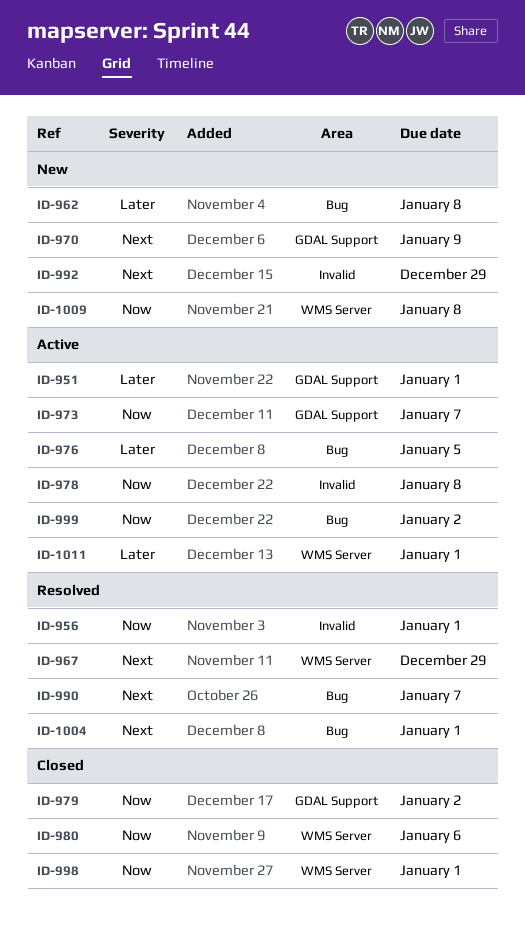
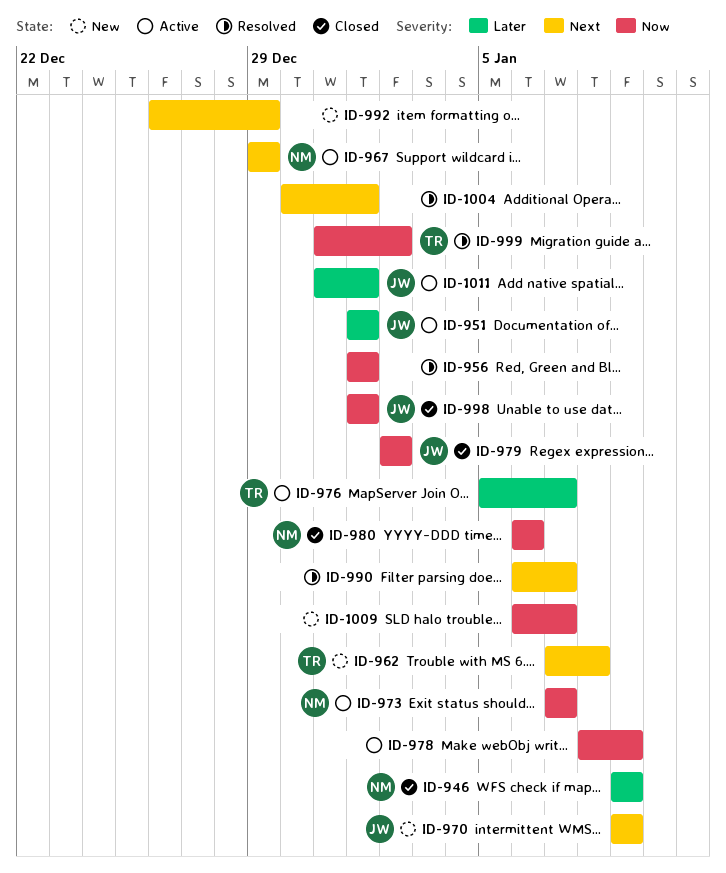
ID-946: none -> present
ID-962, priority: Later -> Next
ID-967, status: Resolved -> Active
ID-976, due: Jan 5 -> Jan 7
ID-978, due: Jan 8 -> Jan 9
ID-999, status: Active -> Resolved
ID-1009, due: Jan 8 -> Jan 7

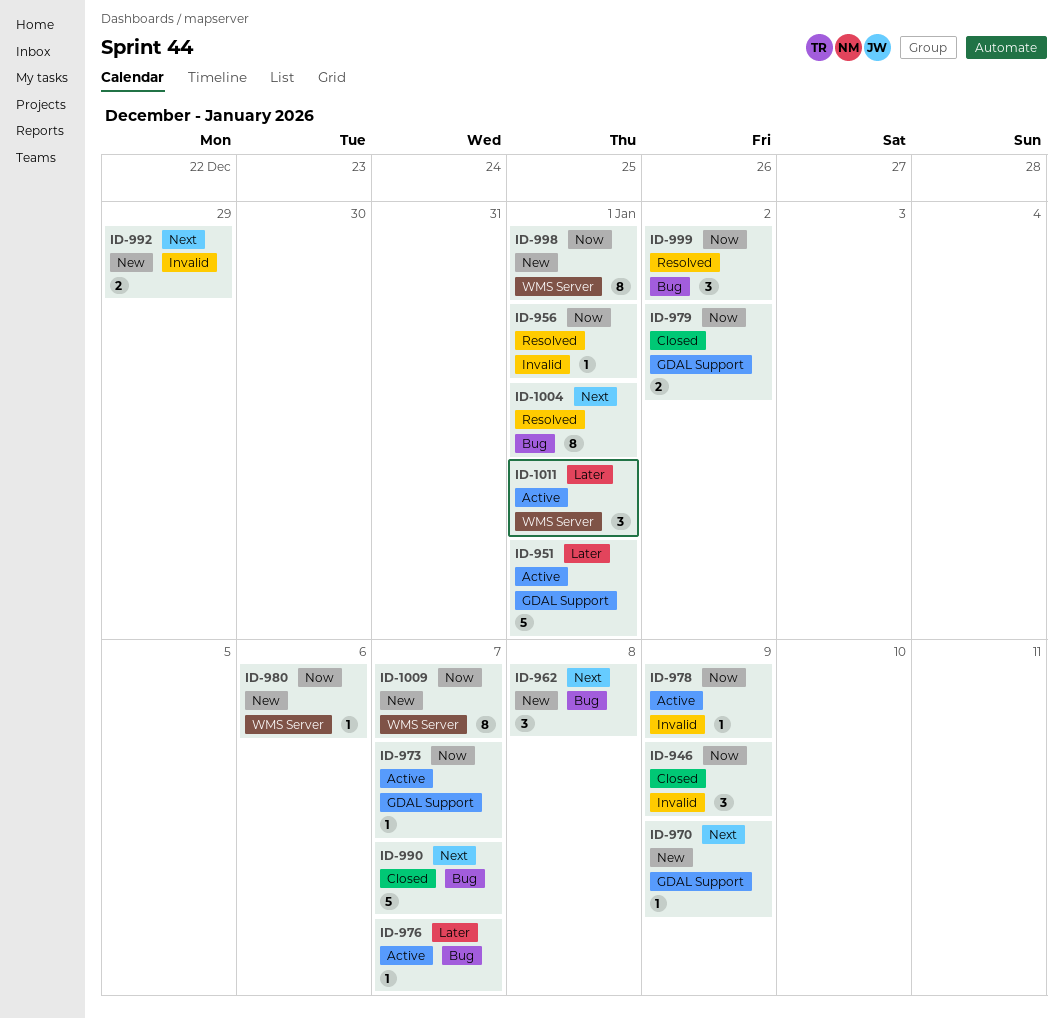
ID-946, priority: Later -> Now
ID-967: present -> none
ID-980, status: Closed -> New
ID-990, status: Resolved -> Closed
ID-998, status: Closed -> New

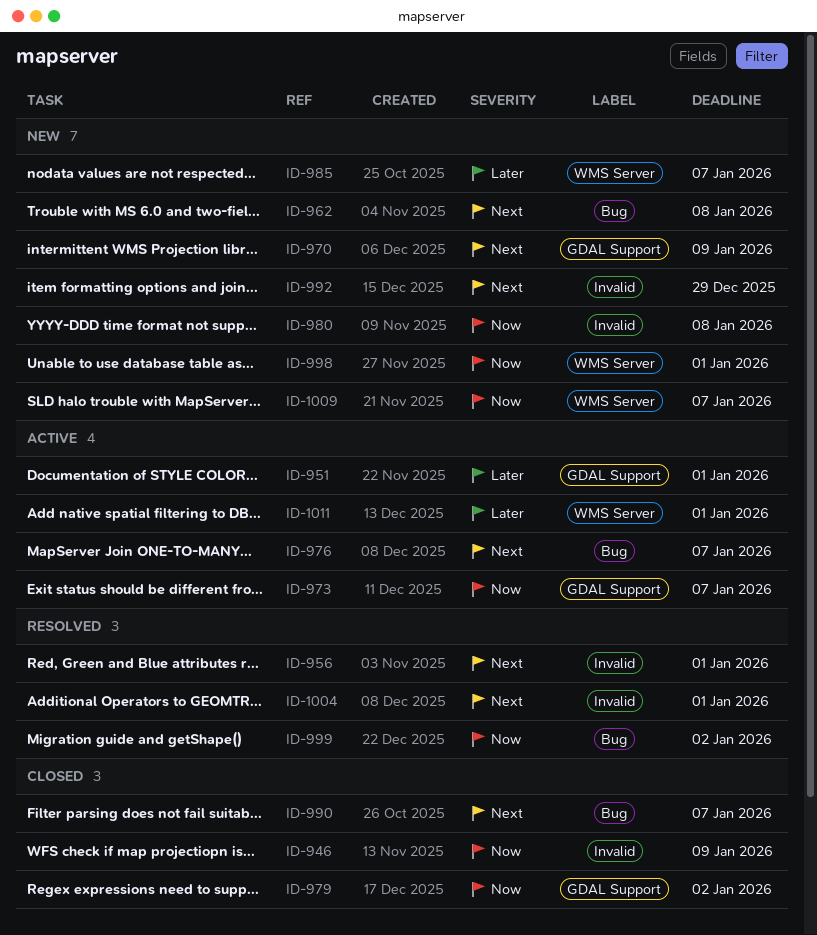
ID-956, priority: Now -> Next
ID-976, priority: Later -> Next
ID-978: present -> none
ID-980, label: WMS Server -> Invalid
ID-980, due: Jan 6 -> Jan 8
ID-985: none -> present
ID-1004, label: Bug -> Invalid

